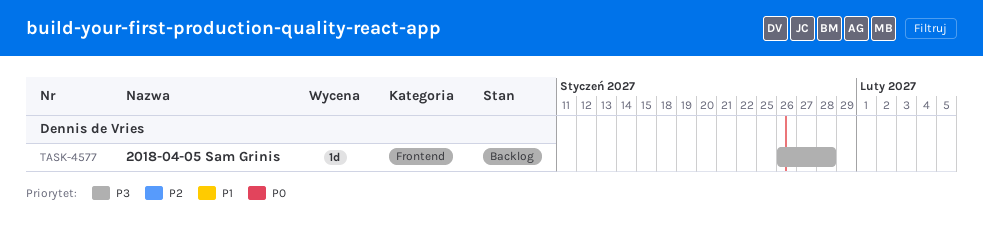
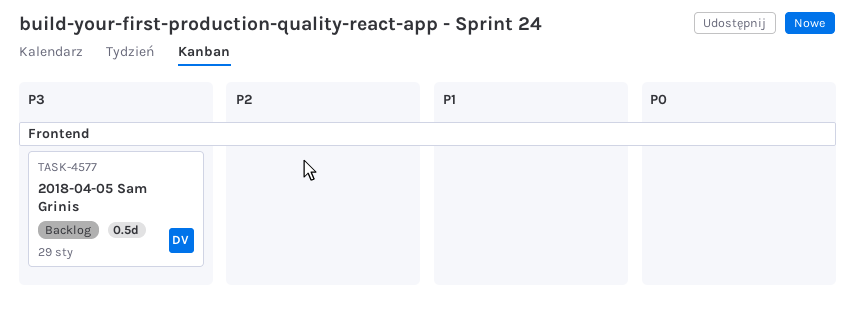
TASK-4577, estimate: 1d -> 0.5d
TASK-4577, due: Jan 28 -> Jan 29

